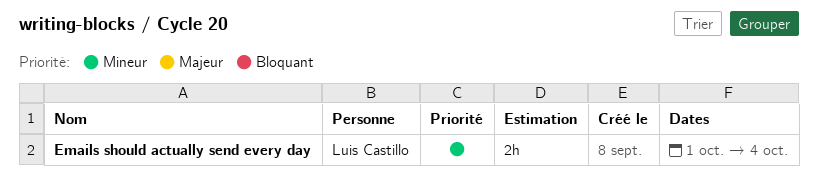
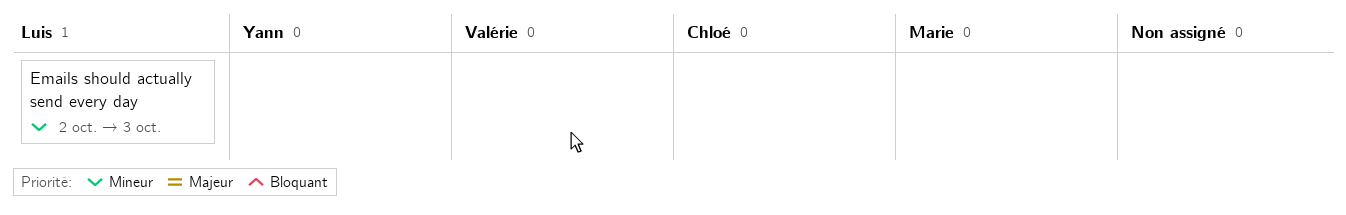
Emails should actually send every day, start: Oct 1 -> Oct 2
Emails should actually send every day, due: Oct 4 -> Oct 3

